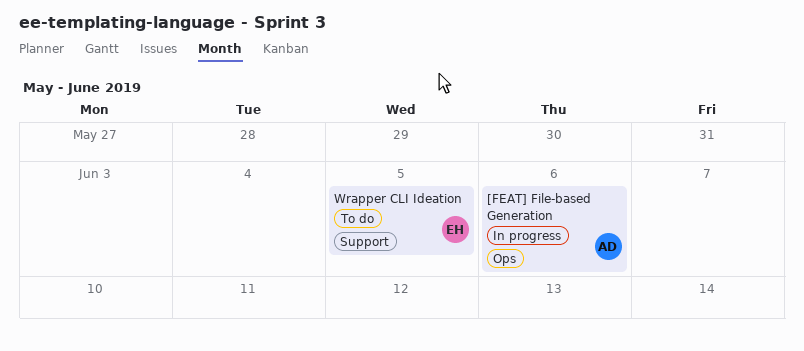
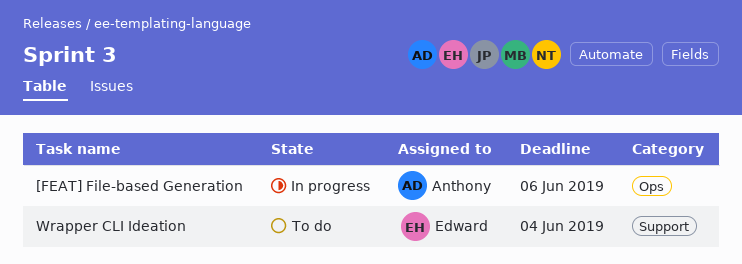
Wrapper CLI Ideation, due: Jun 5 -> Jun 4

